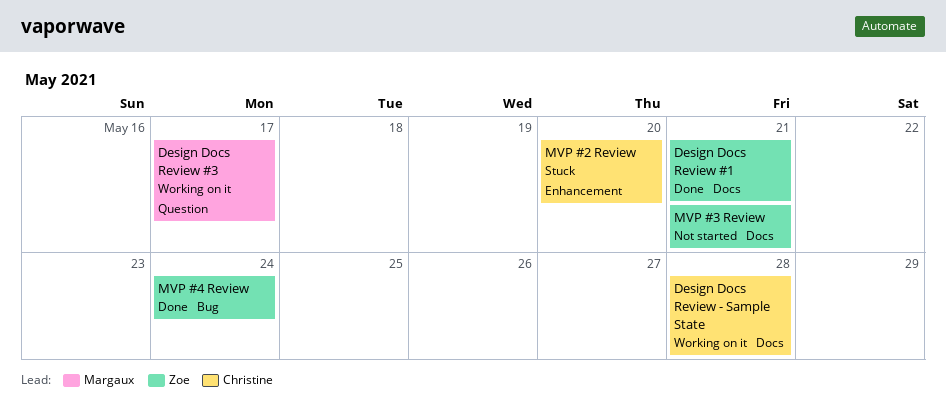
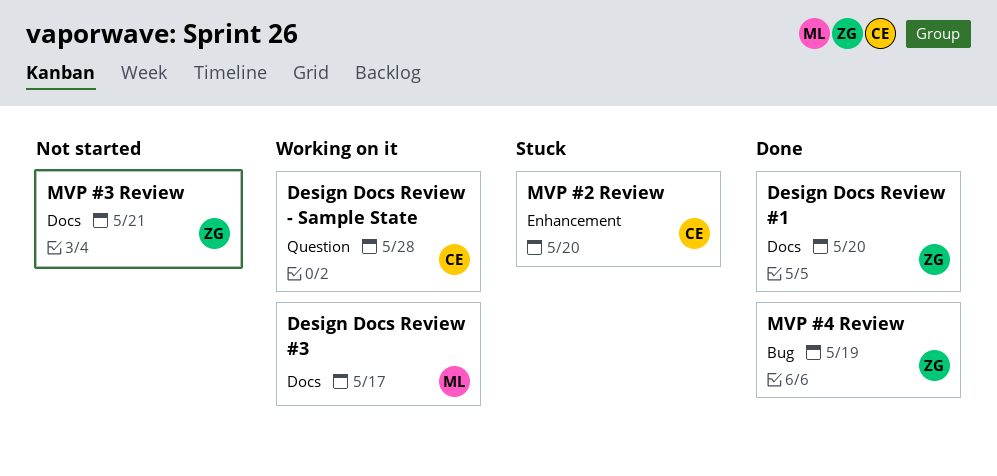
Design Docs Review #1, due: May 21 -> May 20
Design Docs Review #3, label: Question -> Docs
Design Docs Review - Sample State, label: Docs -> Question
MVP #4 Review, due: May 24 -> May 19

